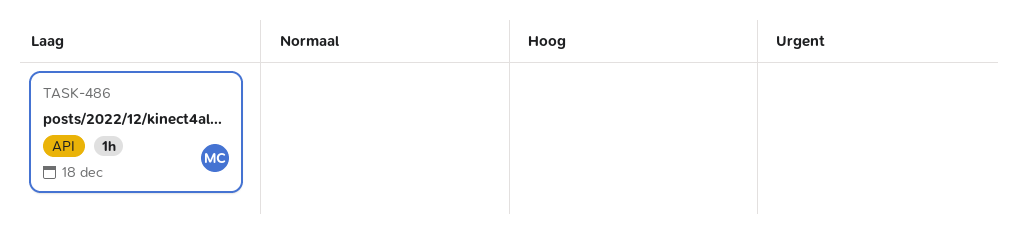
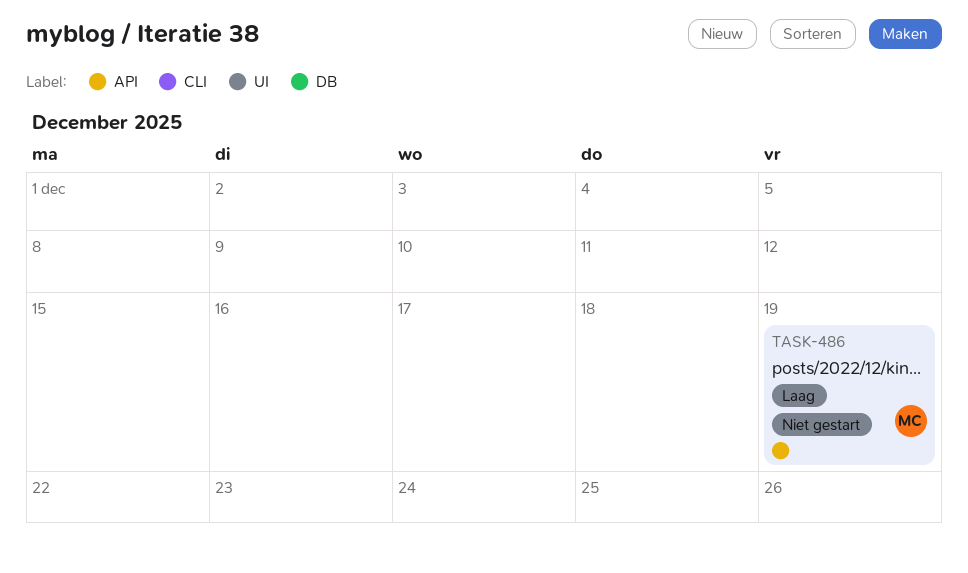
TASK-486, due: Dec 18 -> Dec 19

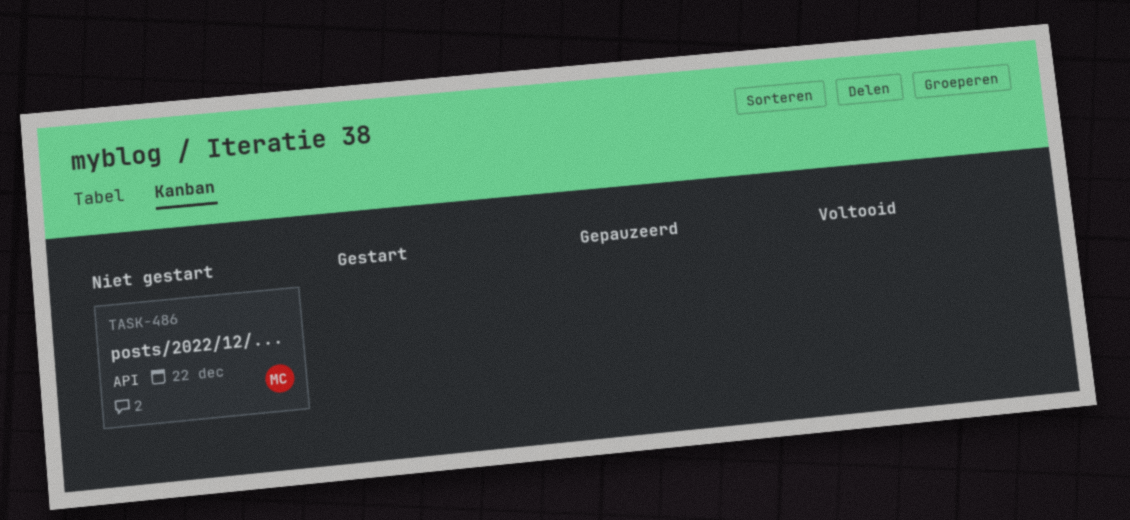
TASK-486, due: Dec 19 -> Dec 22

